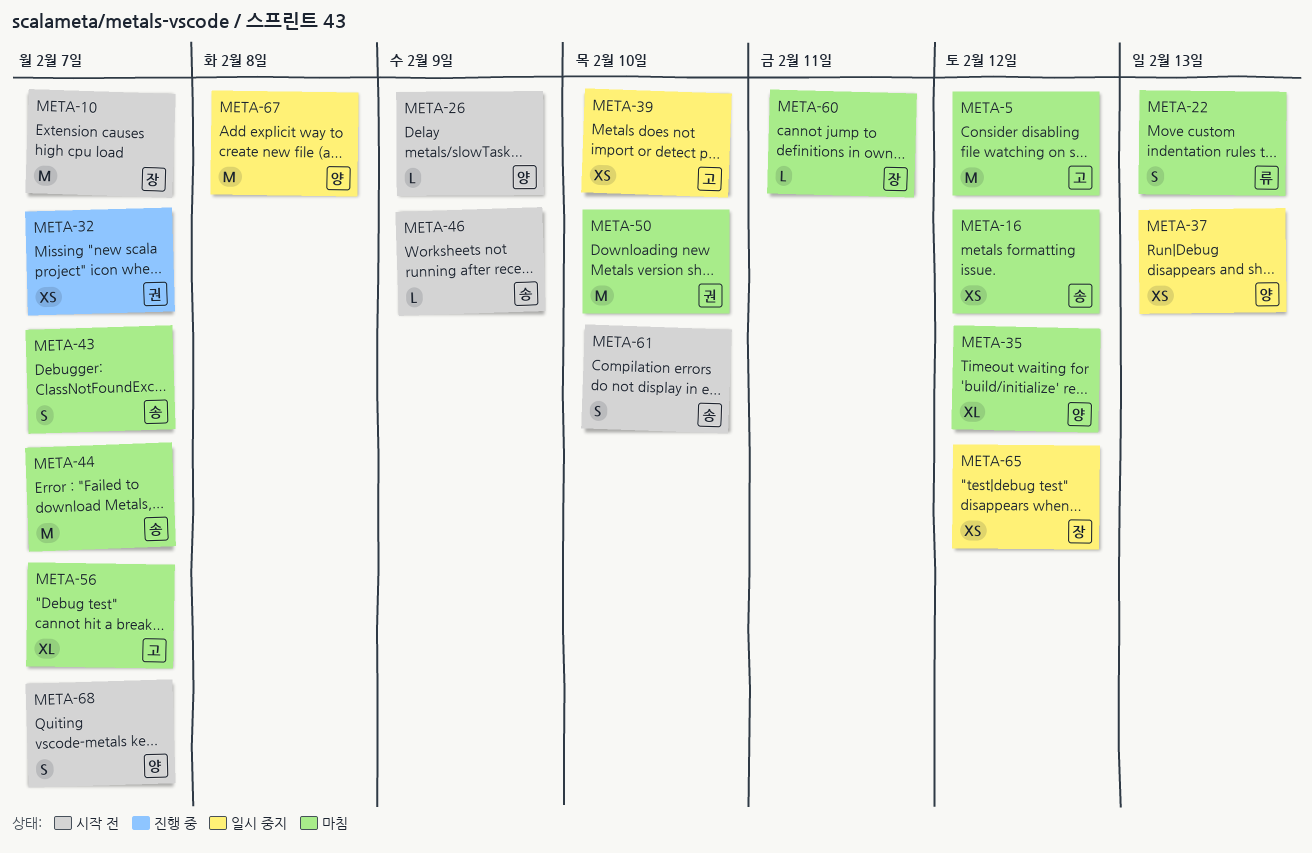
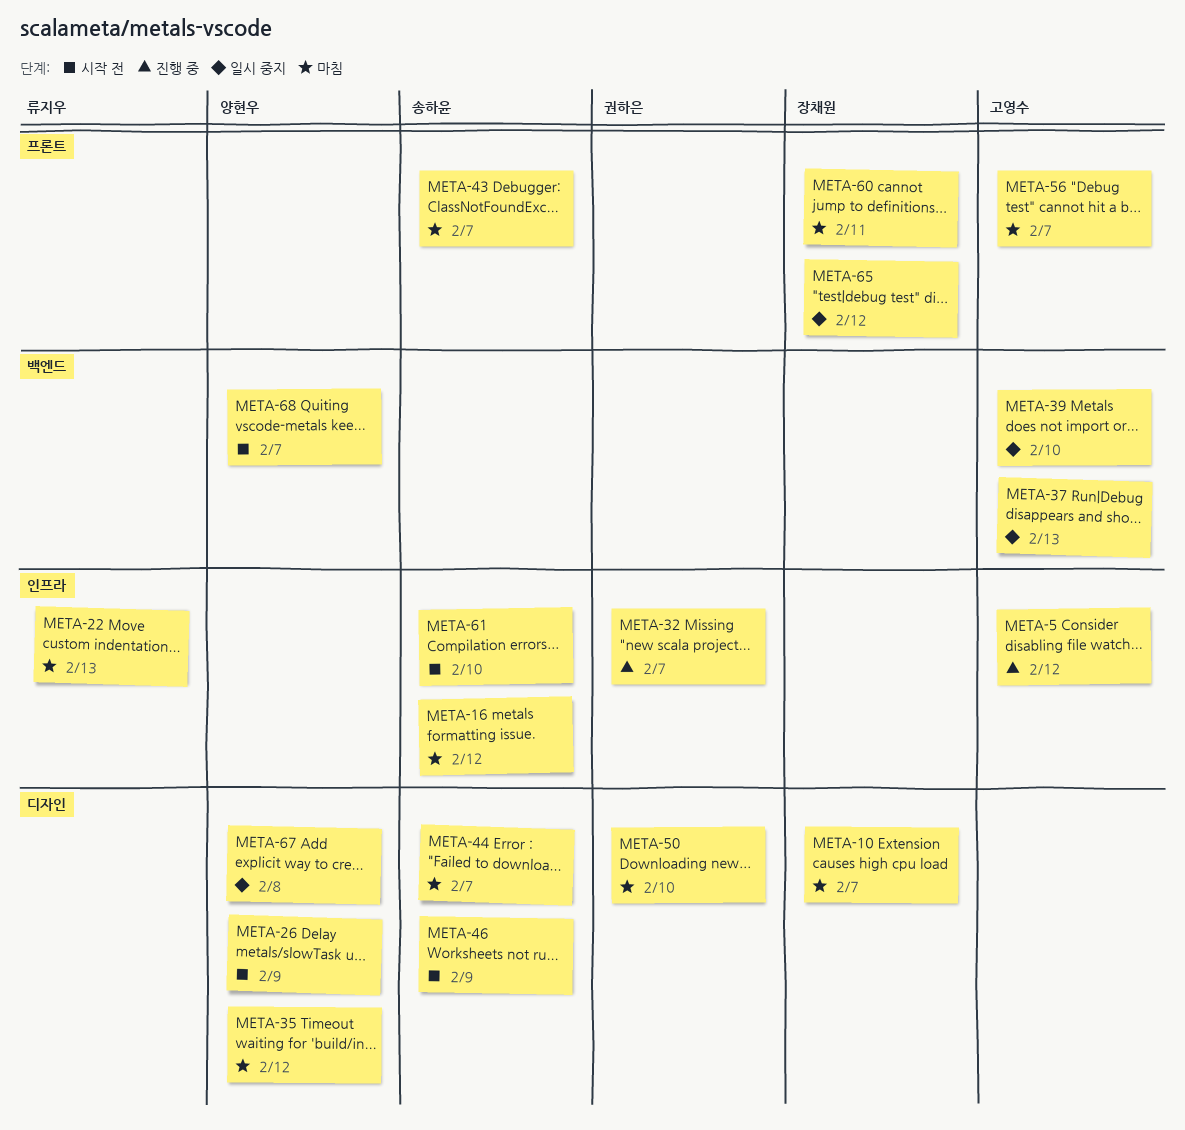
META-5, status: 마침 -> 진행 중
META-10, status: 시작 전 -> 마침
META-37, owner: 양현우 -> 고영수

